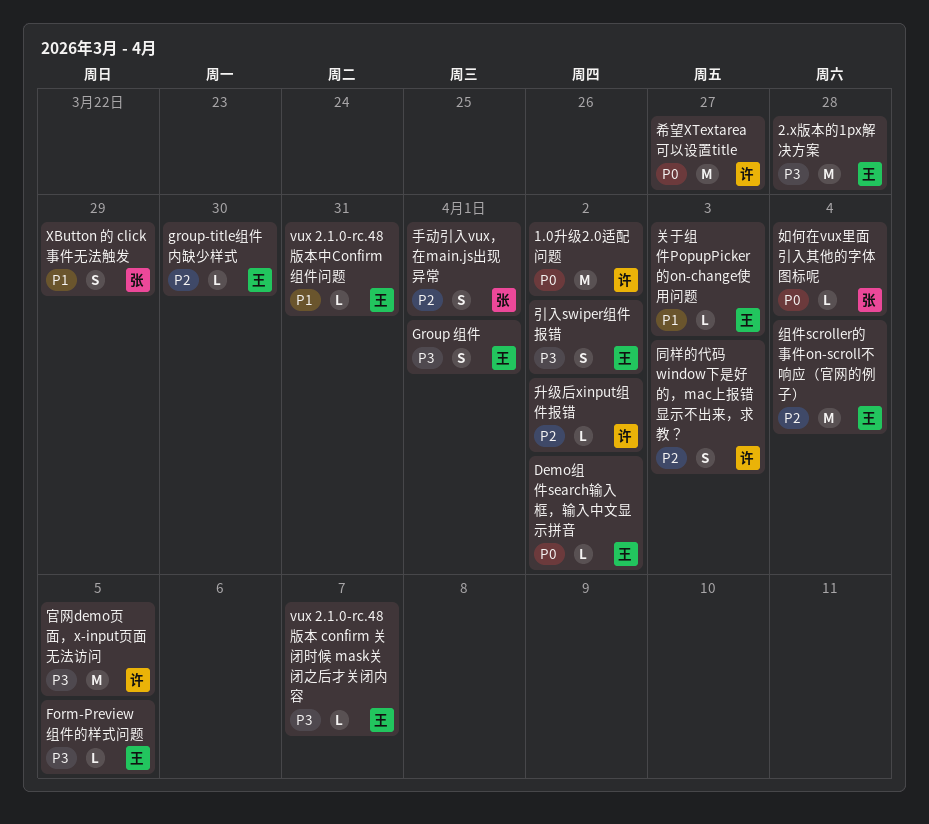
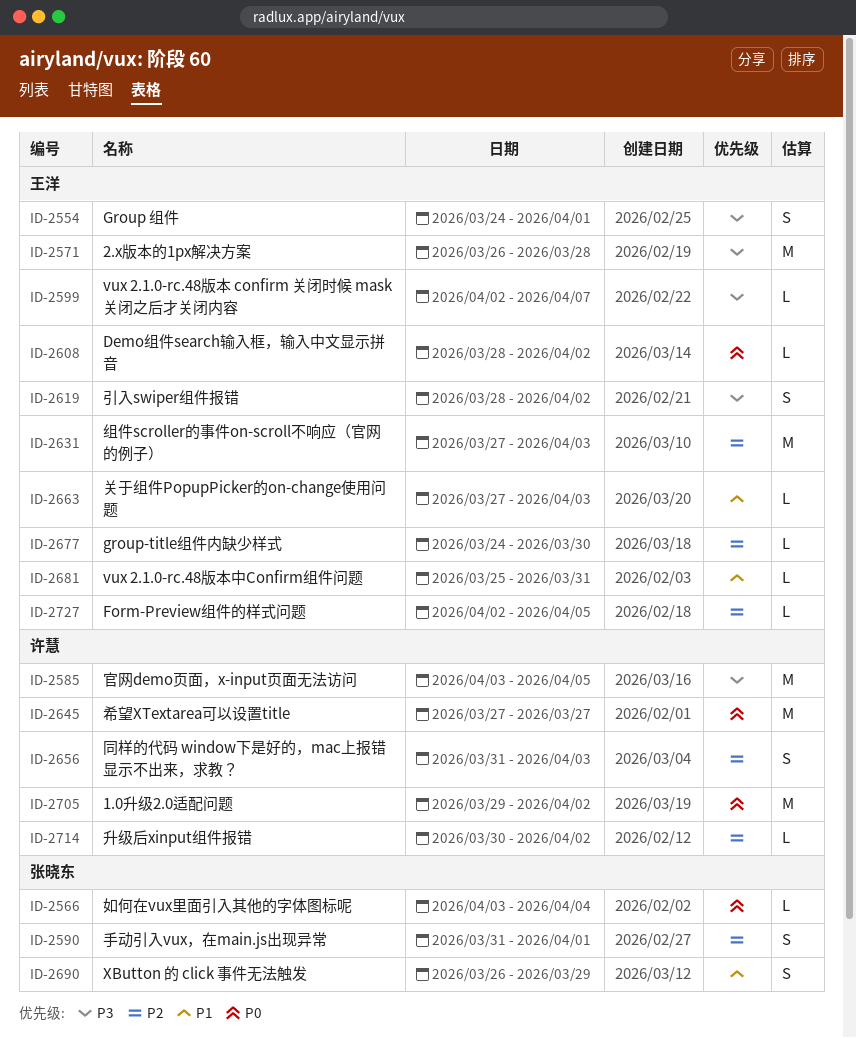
Form-Preview组件的样式问题, priority: P3 -> P2
组件scroller的事件on-scroll不响应（官网的例子）, due: Apr 4 -> Apr 3

